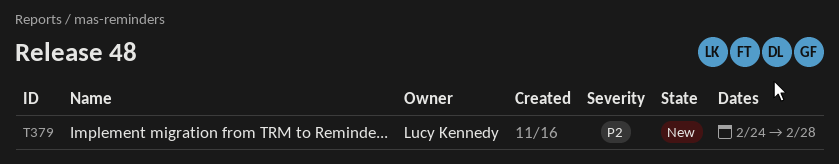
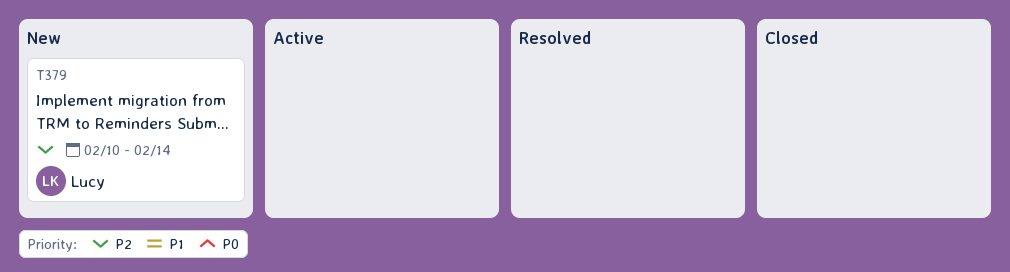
T379, start: Feb 24 -> Feb 10
T379, due: Feb 28 -> Feb 14

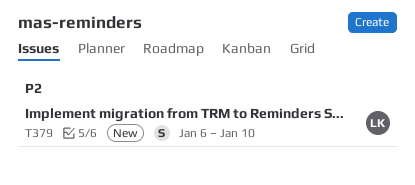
T379, start: Feb 10 -> Jan 6
T379, due: Feb 14 -> Jan 10

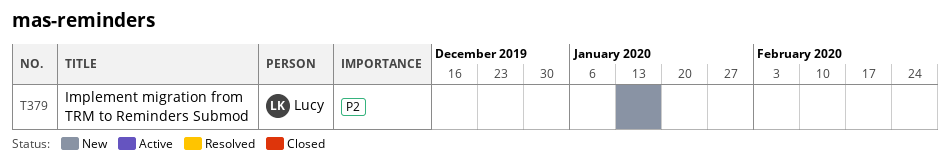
T379, start: Jan 6 -> Jan 13
T379, due: Jan 10 -> Jan 17

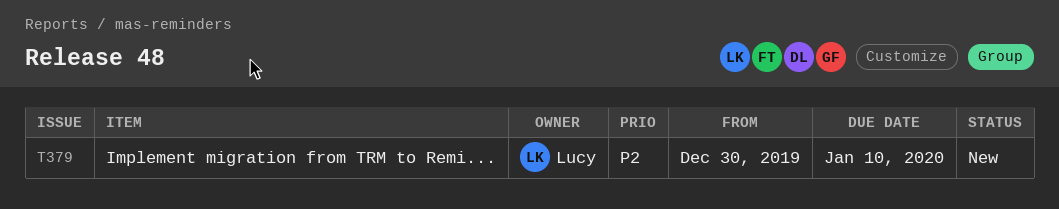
T379, start: Jan 13 -> Dec 30
T379, due: Jan 17 -> Jan 10

